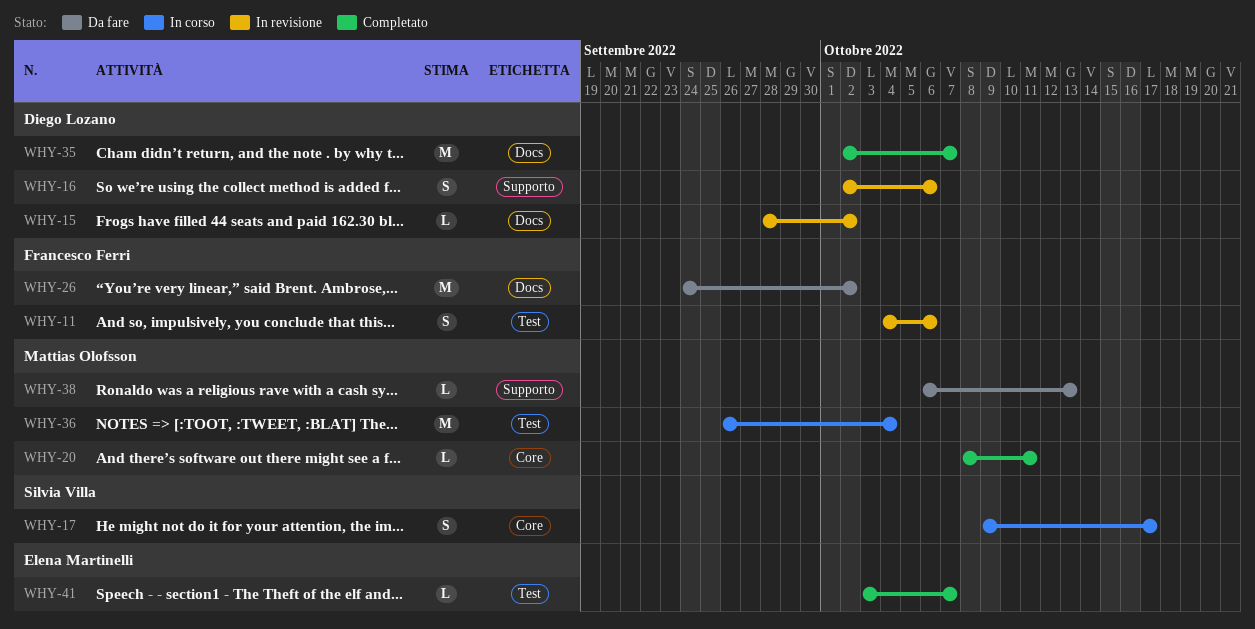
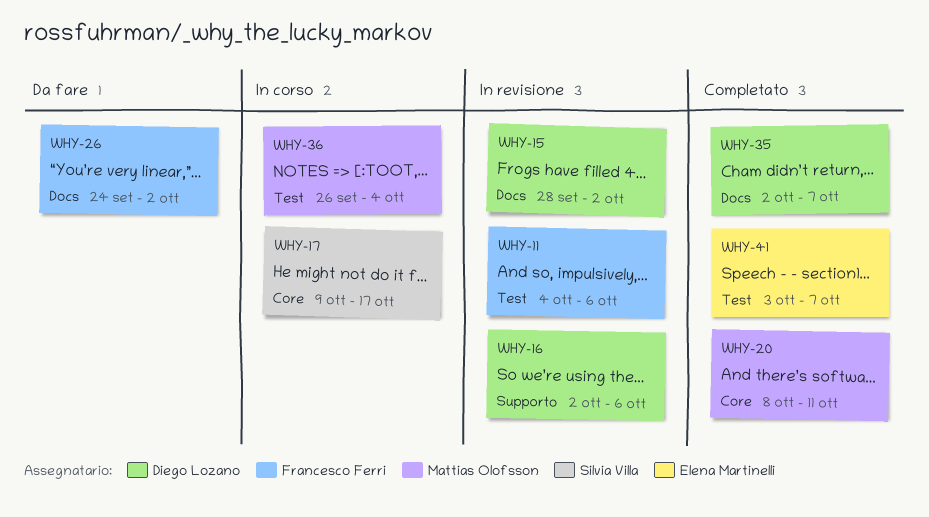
WHY-38: present -> none

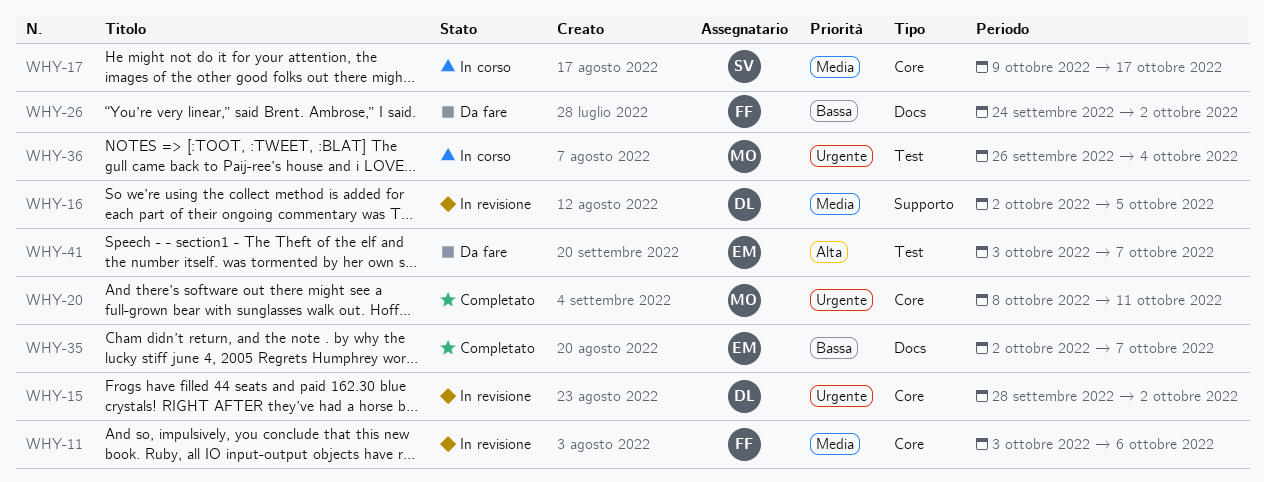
WHY-11, label: Test -> Core
WHY-11, start: Oct 4 -> Oct 3
WHY-15, label: Docs -> Core
WHY-16, due: Oct 6 -> Oct 5
WHY-35, owner: Diego Lozano -> Elena Martinelli
WHY-41, status: Completato -> Da fare

